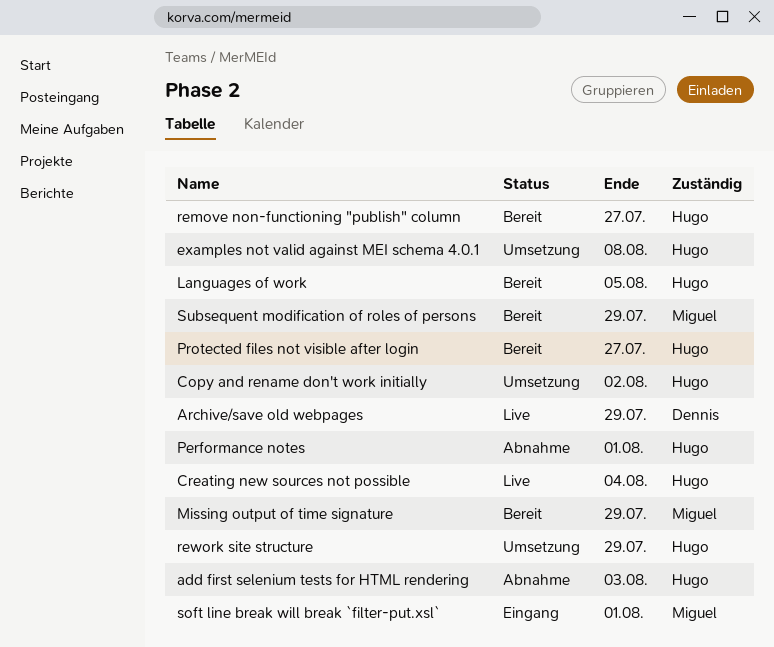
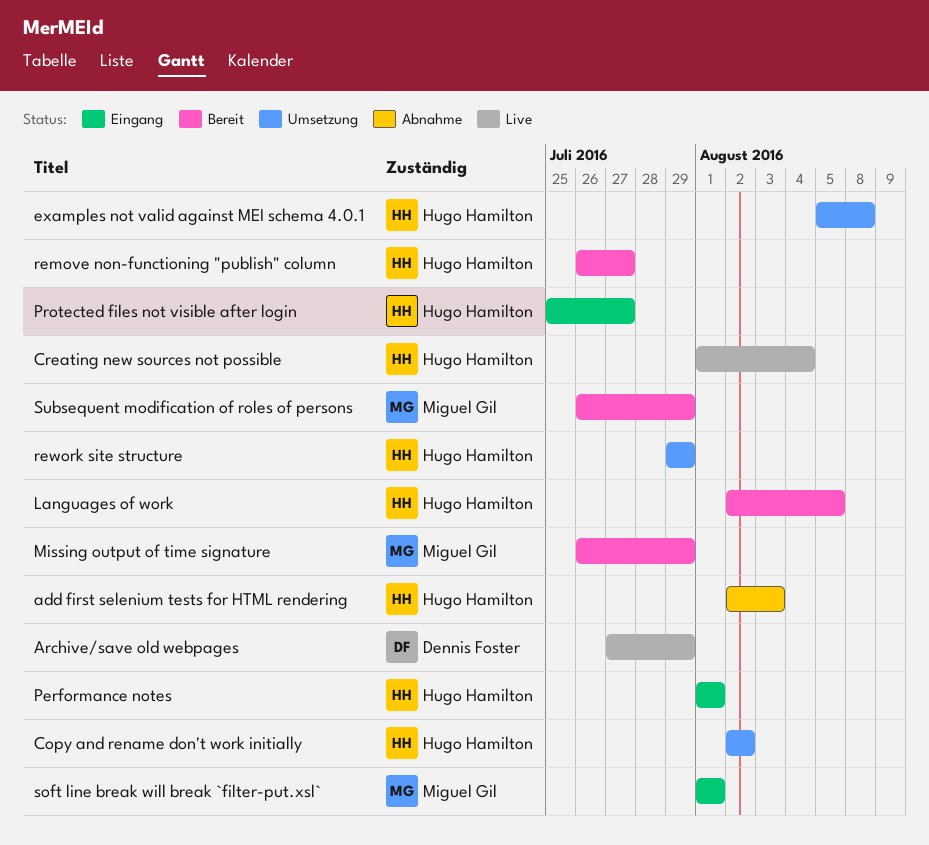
Performance notes, status: Abnahme -> Eingang
Protected files not visible after login, status: Bereit -> Eingang

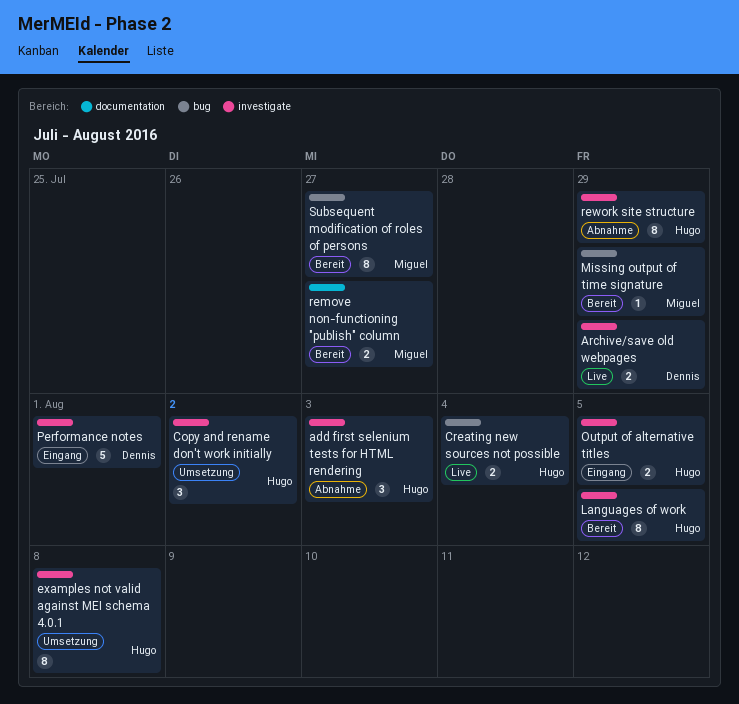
Output of alternative titles: none -> present
Performance notes, owner: Hugo Hamilton -> Dennis Foster
Protected files not visible after login: present -> none
remove non-functioning "publish" column, owner: Hugo Hamilton -> Miguel Gil
rework site structure, status: Umsetzung -> Abnahme
soft line break will break `filter-put.xsl`: present -> none
Subsequent modification of roles of persons, due: Jul 29 -> Jul 27

